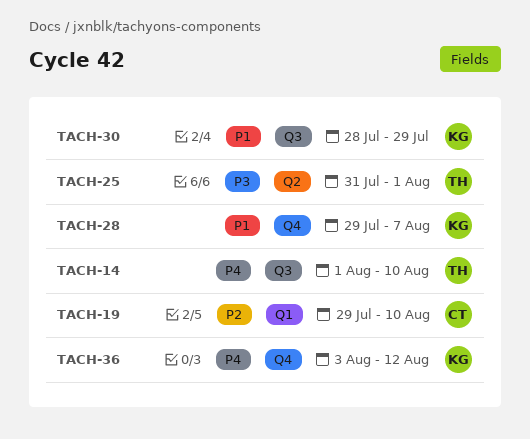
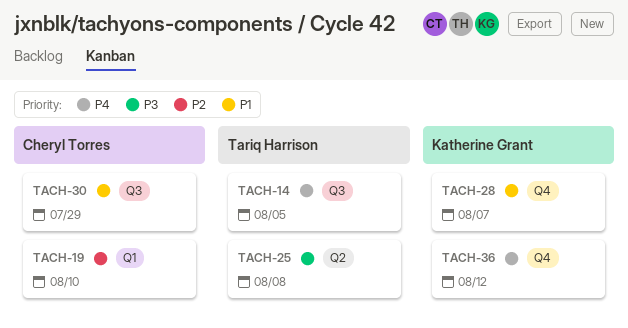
TACH-14, due: Aug 10 -> Aug 5
TACH-25, due: Aug 1 -> Aug 8
TACH-30, owner: Katherine Grant -> Cheryl Torres

